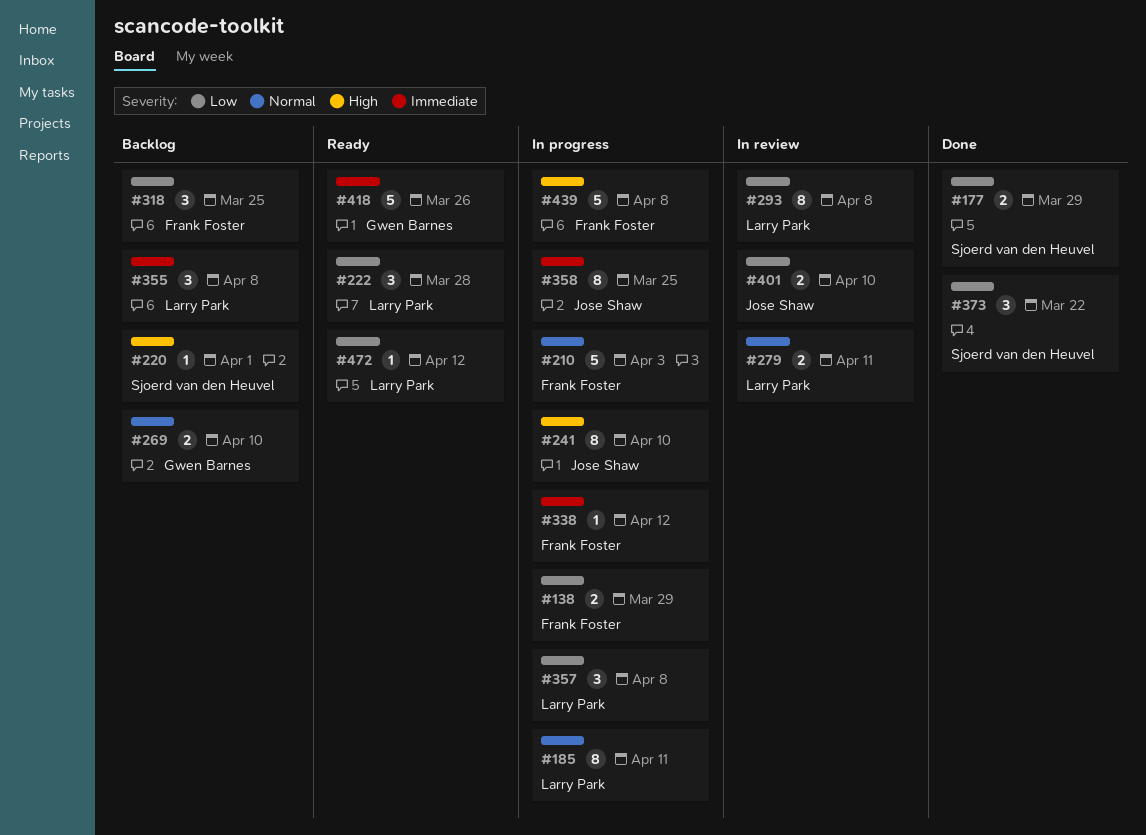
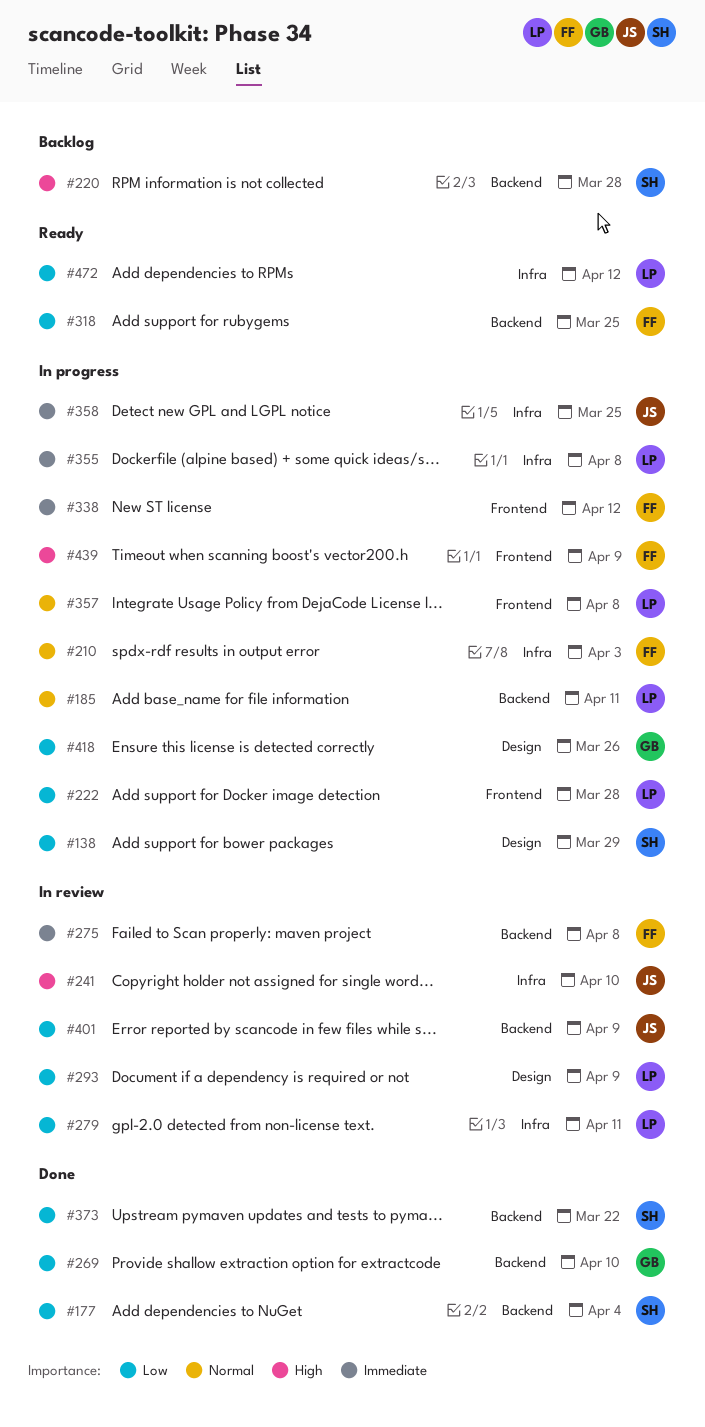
#138, owner: Frank Foster -> Sjoerd van den Heuvel
#177, due: Mar 29 -> Apr 4
#220, due: Apr 1 -> Mar 28
#222, status: Ready -> In progress
#241, status: In progress -> In review
#269, status: Backlog -> Done
#269, priority: Normal -> Low
#275: none -> present
#279, priority: Normal -> Low
#293, due: Apr 8 -> Apr 9
#318, status: Backlog -> Ready
#355, status: Backlog -> In progress
#357, priority: Low -> Normal
#401, due: Apr 10 -> Apr 9
#418, status: Ready -> In progress
#418, priority: Immediate -> Low
#439, due: Apr 8 -> Apr 9

